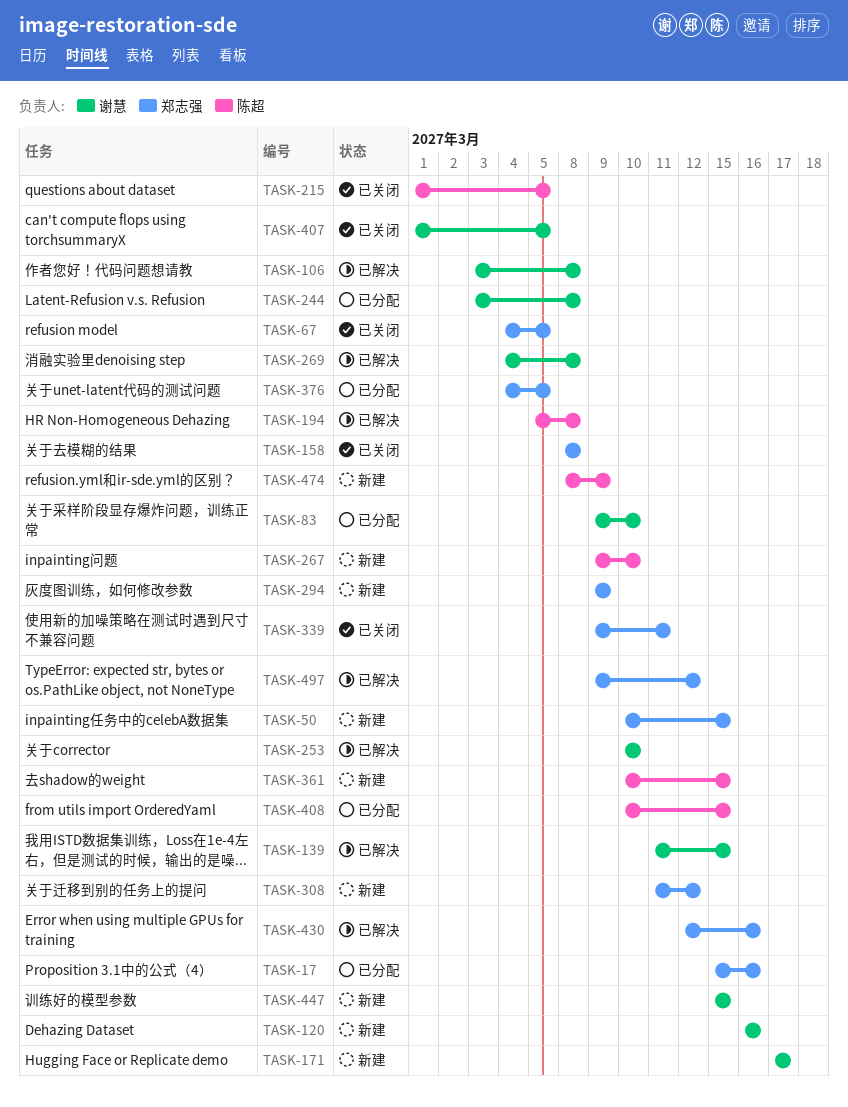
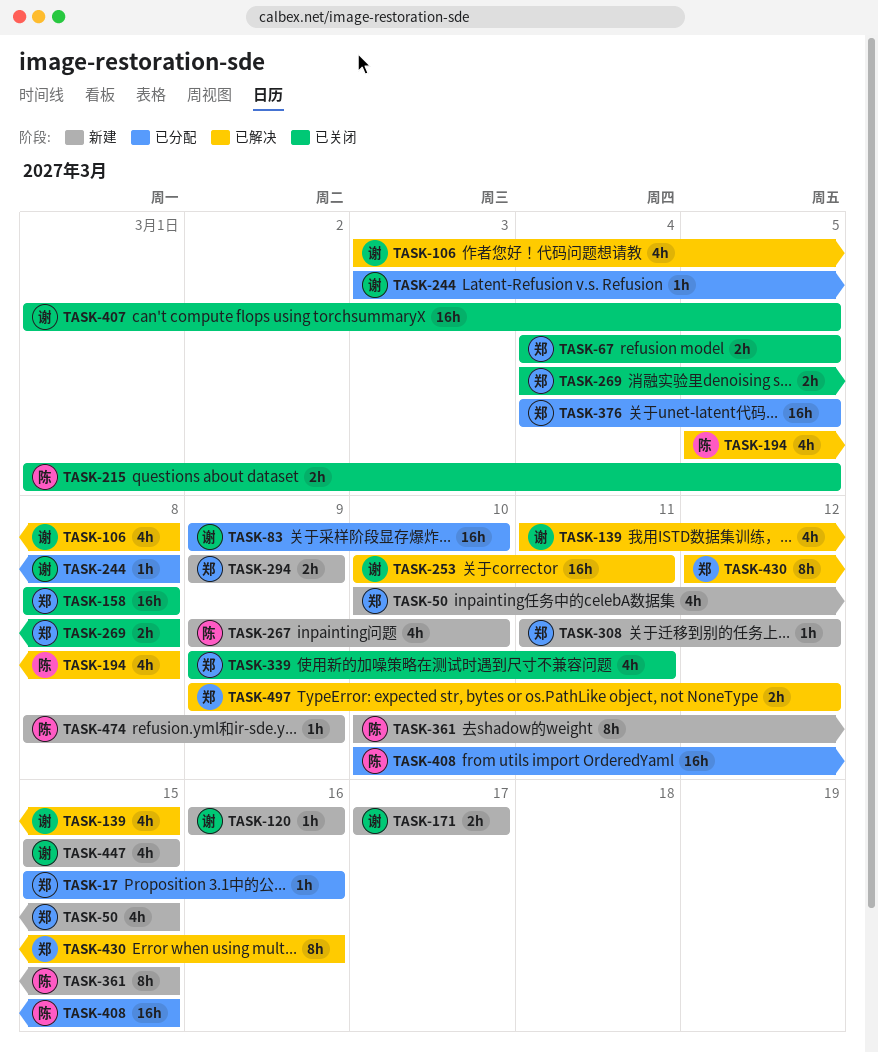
TASK-253, due: Mar 10 -> Mar 11
TASK-269, status: 已解决 -> 已关闭
TASK-269, owner: 谢慧 -> 郑志强

